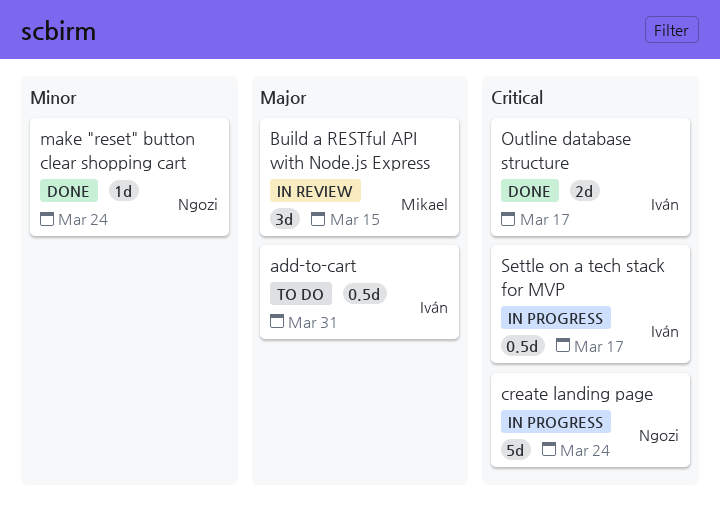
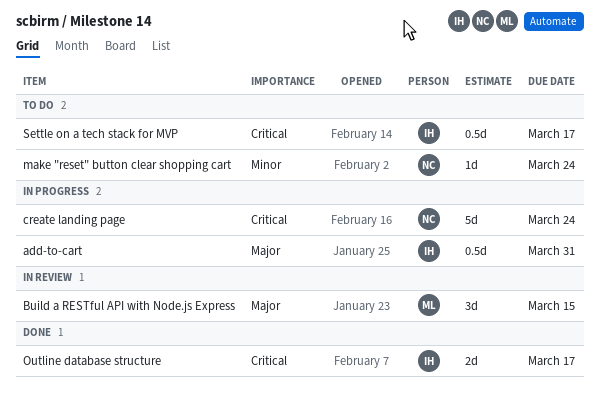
add-to-cart, status: To do -> In progress
make "reset" button clear shopping cart, status: Done -> To do
Settle on a tech stack for MVP, status: In progress -> To do

